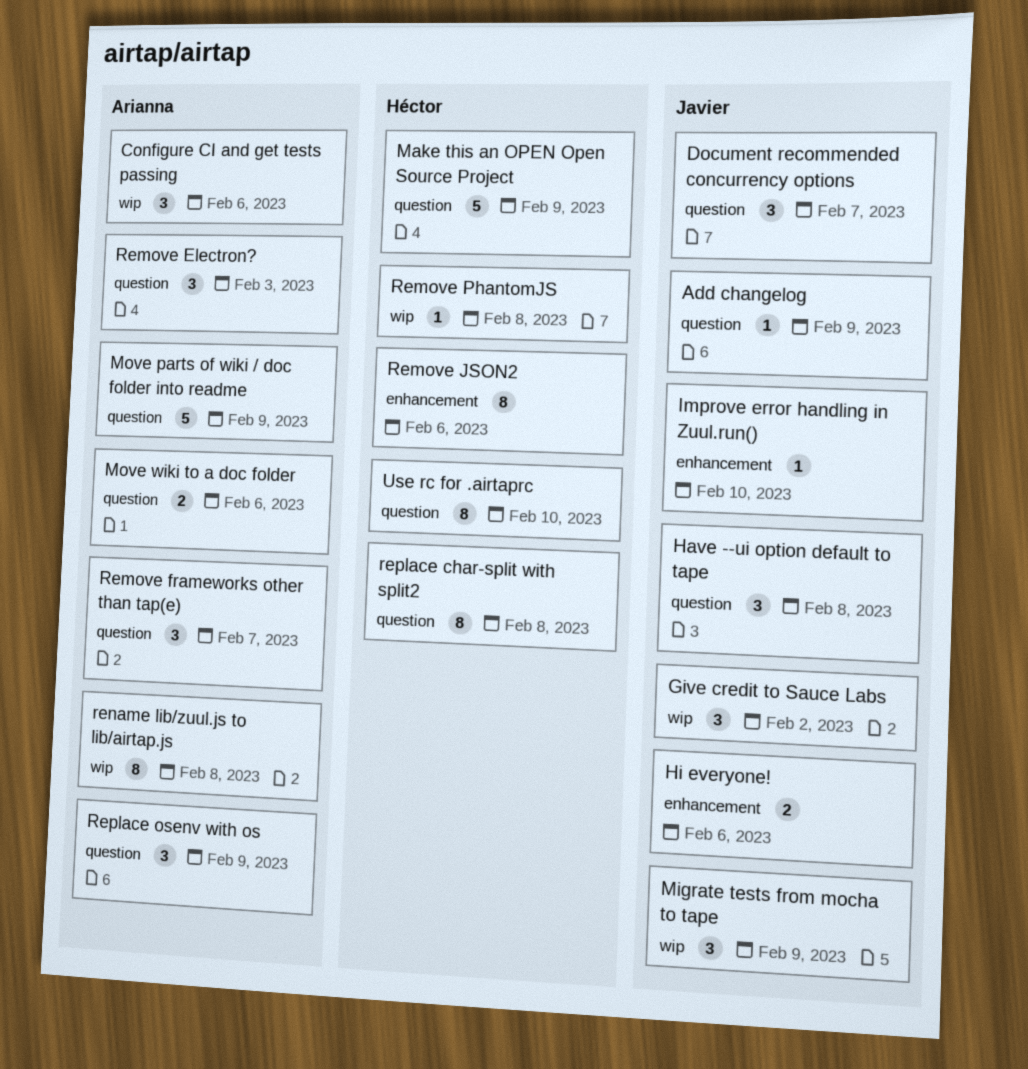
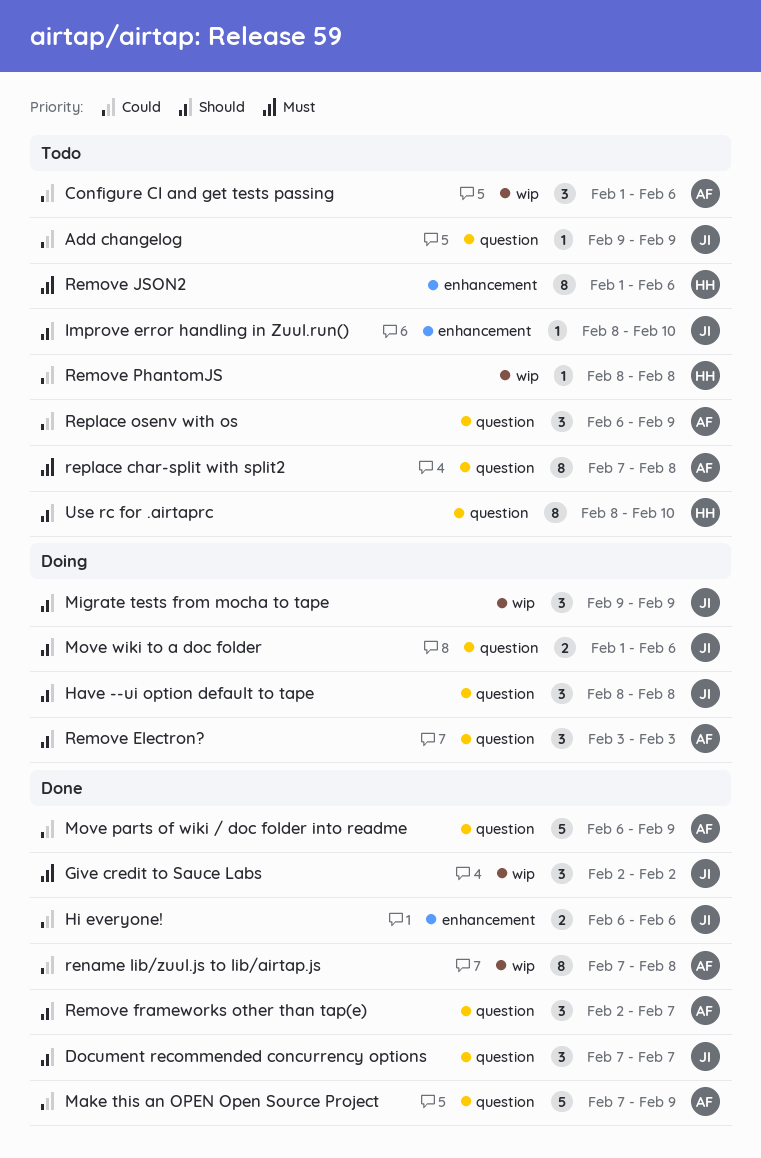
Make this an OPEN Open Source Project, owner: Héctor -> Arianna
Move wiki to a doc folder, owner: Arianna -> Javier
replace char-split with split2, owner: Héctor -> Arianna

